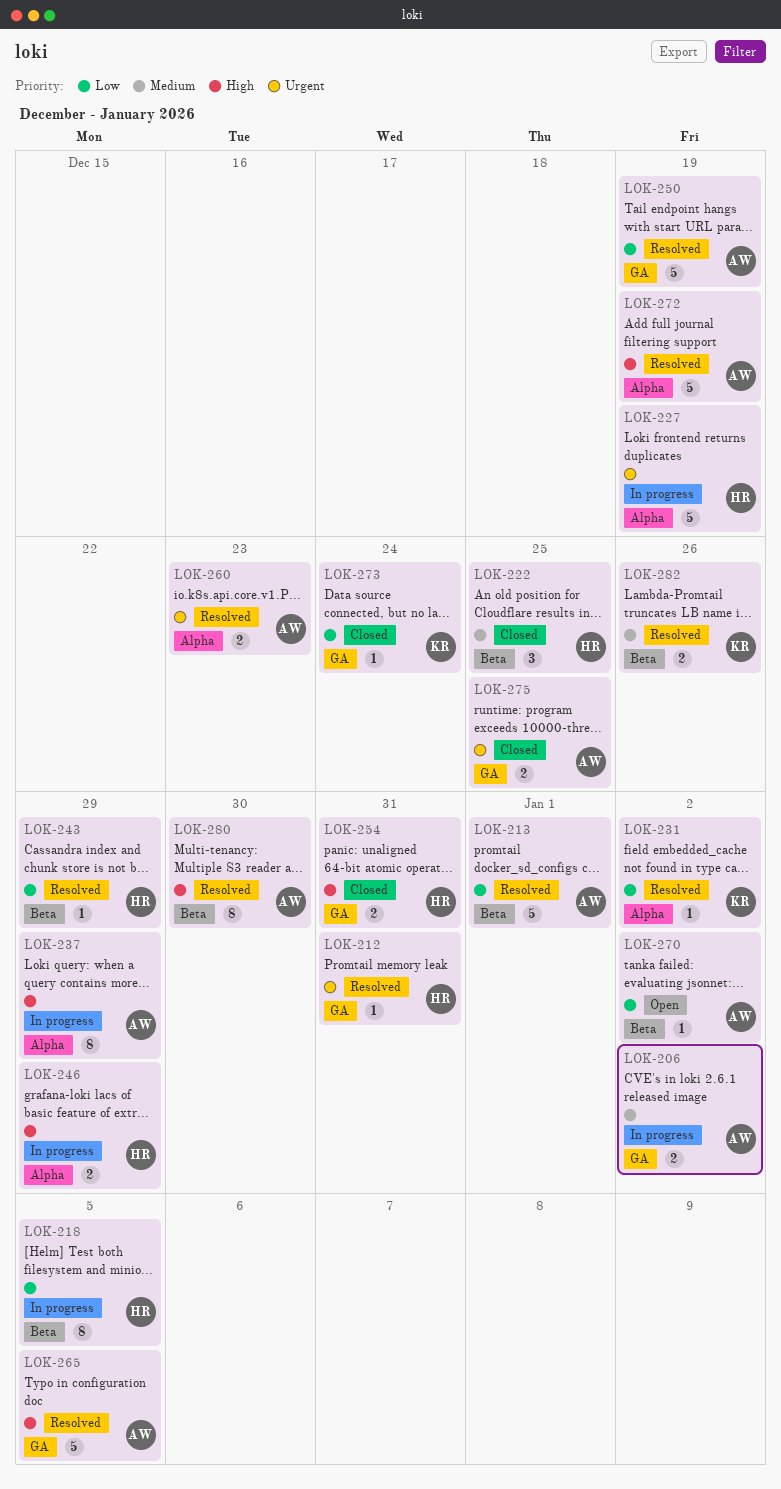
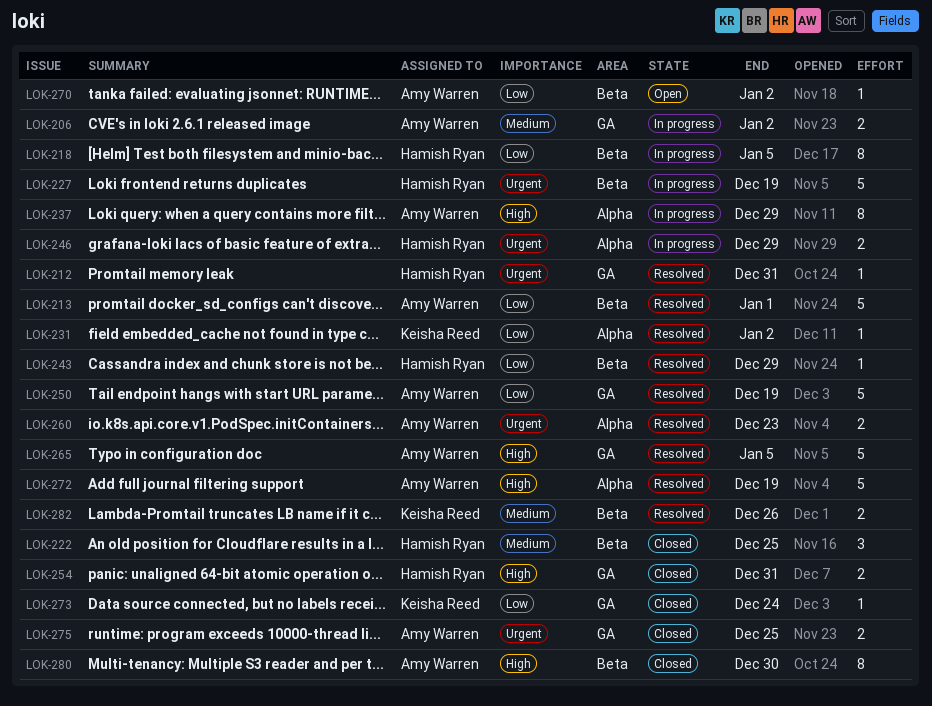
LOK-227, label: Alpha -> Beta
LOK-246, priority: High -> Urgent
LOK-280, status: Resolved -> Closed

